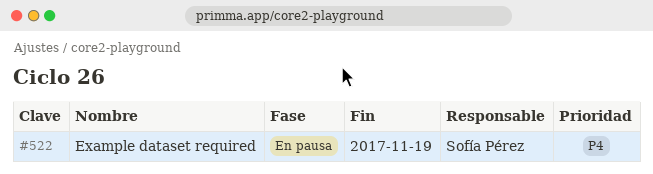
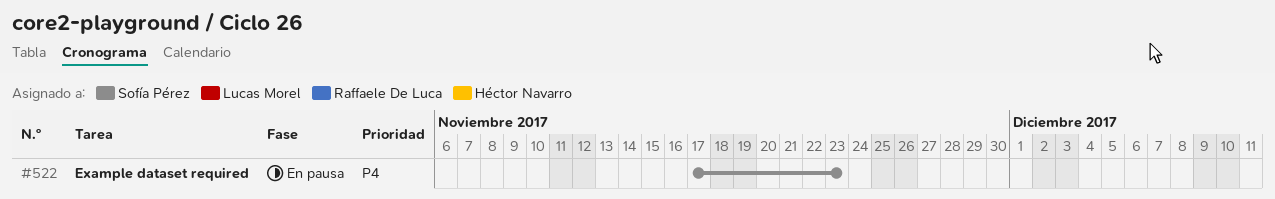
#522, due: Nov 19 -> Nov 23

